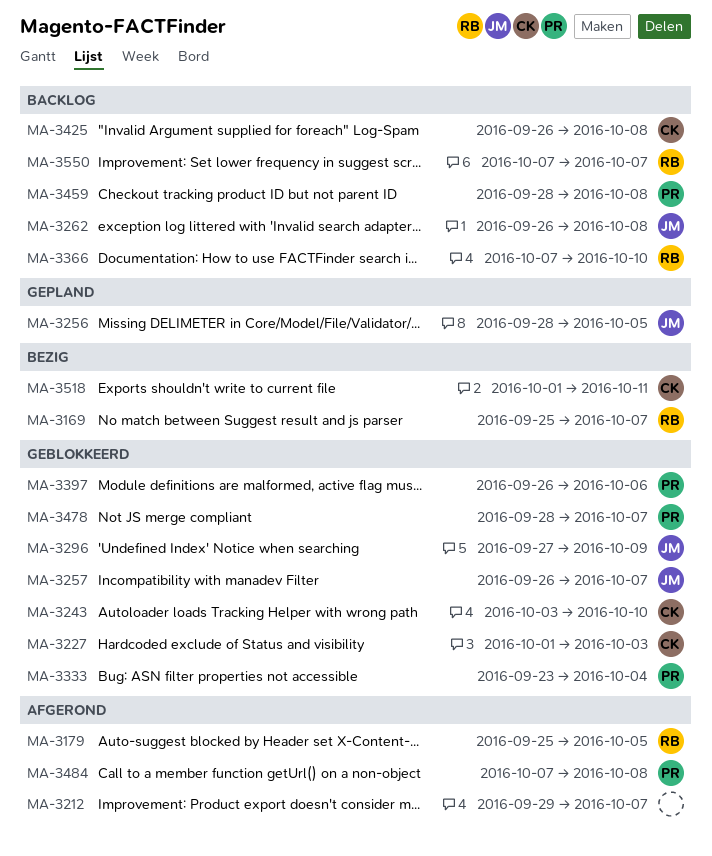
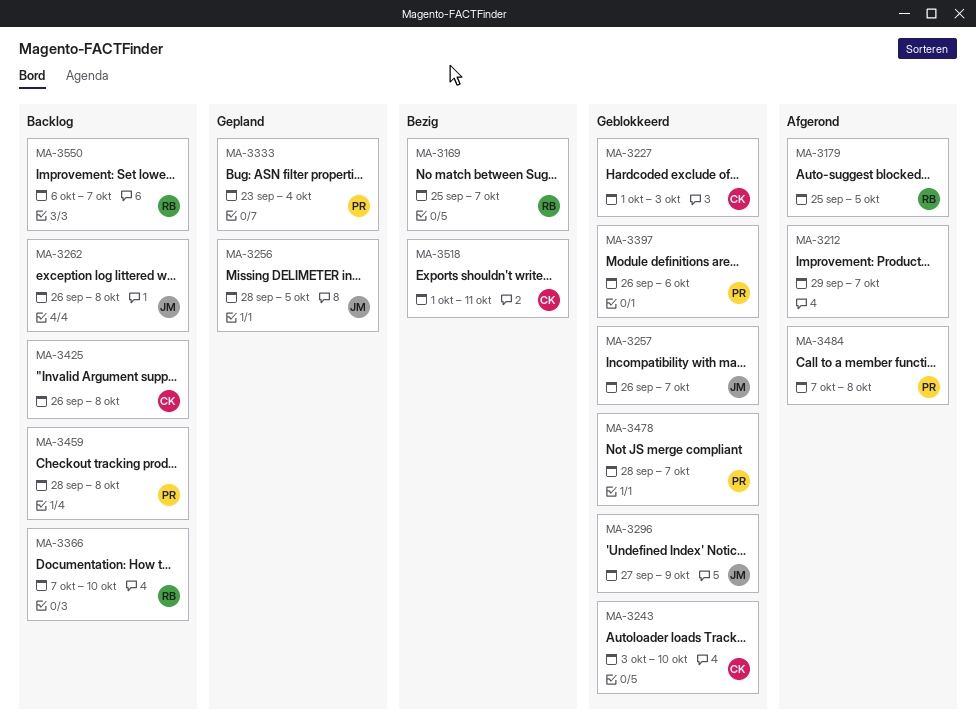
MA-3333, status: Geblokkeerd -> Gepland
MA-3550, start: Oct 7 -> Oct 6

